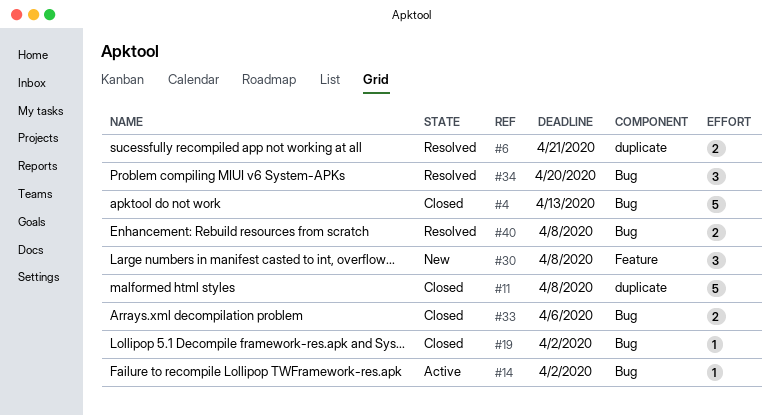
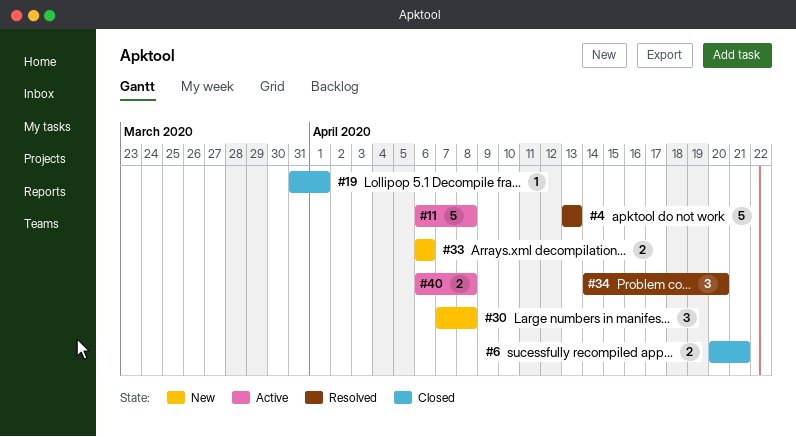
#4, status: Closed -> Resolved
#6, status: Resolved -> Closed
#11, status: Closed -> Active
#14: present -> none
#19, due: Apr 2 -> Apr 1
#33, status: Closed -> New
#40, status: Resolved -> Active

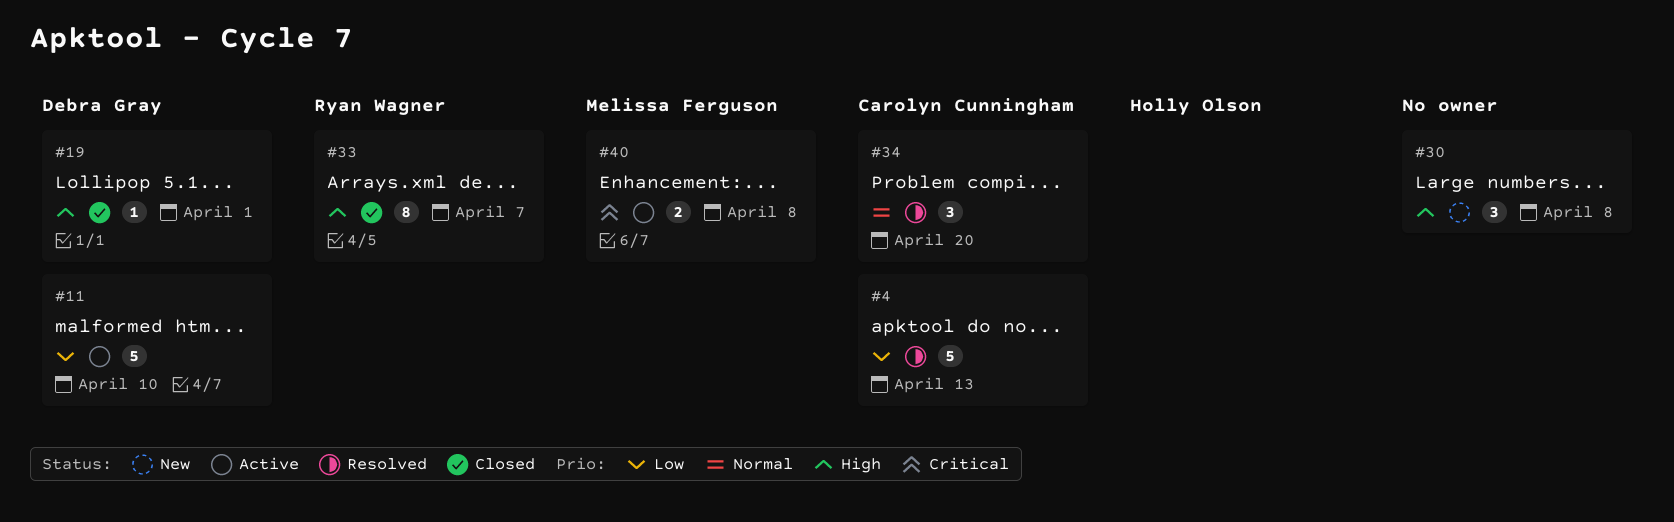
#6: present -> none
#11, due: Apr 8 -> Apr 10
#33, status: New -> Closed
#33, estimate: 2 -> 8
#33, due: Apr 6 -> Apr 7

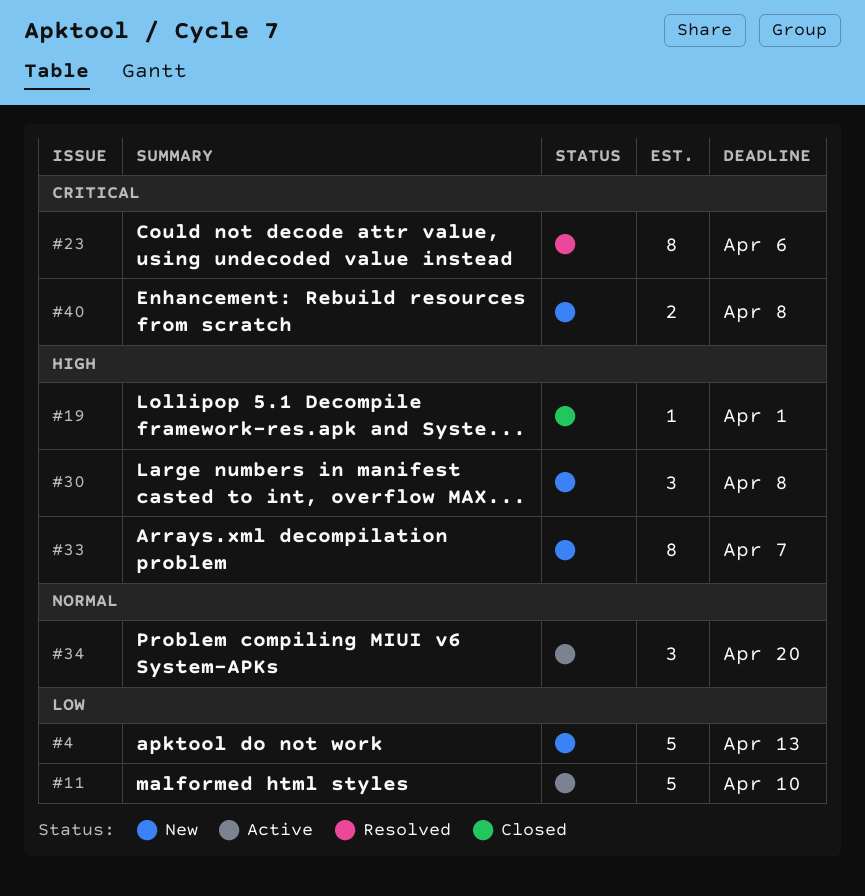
#4, status: Resolved -> New
#23: none -> present
#33, status: Closed -> New
#34, status: Resolved -> Active
#40, status: Active -> New

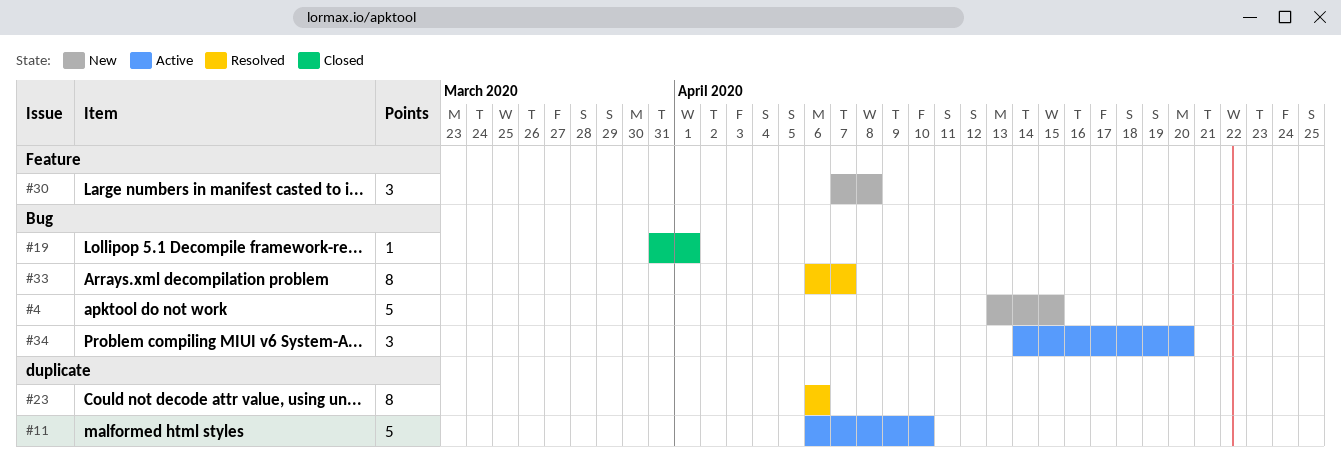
#4, due: Apr 13 -> Apr 15
#33, status: New -> Resolved
#40: present -> none

